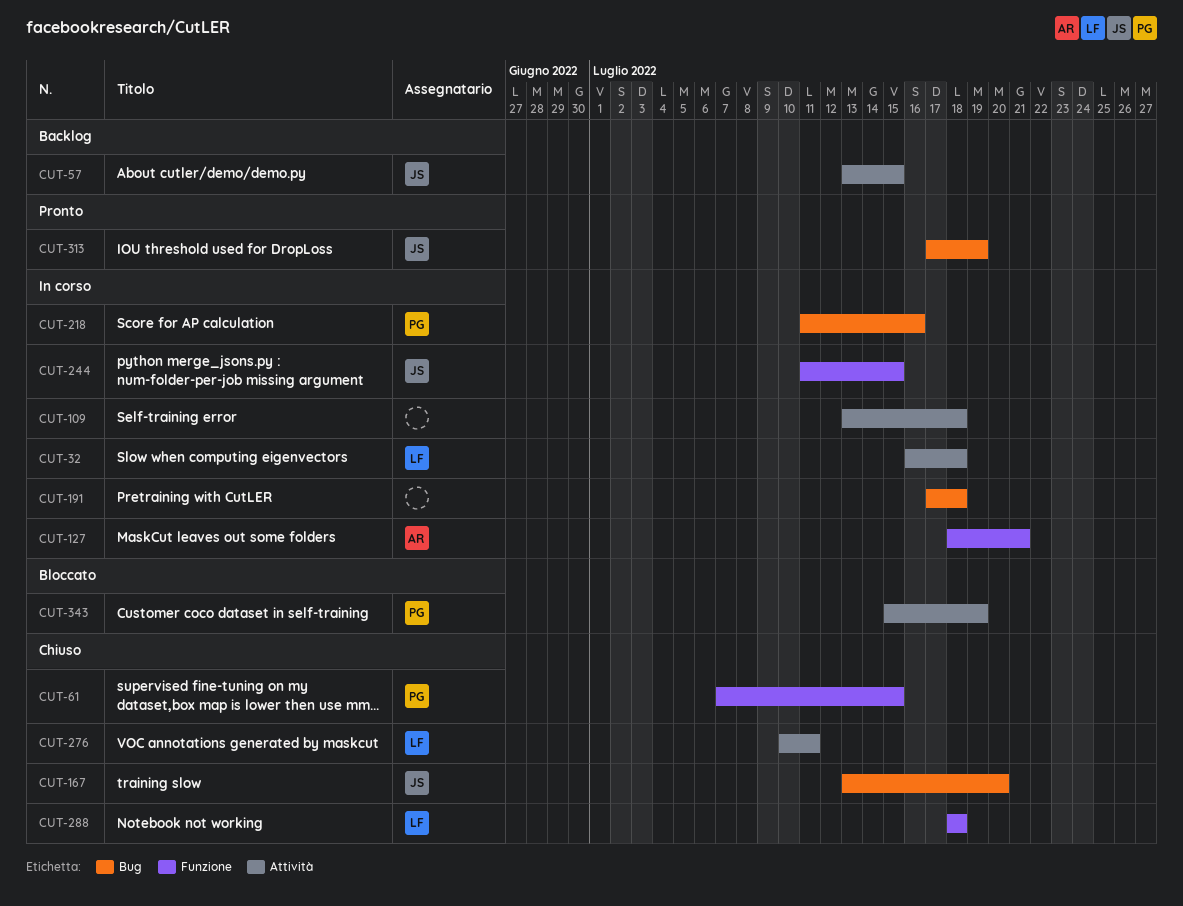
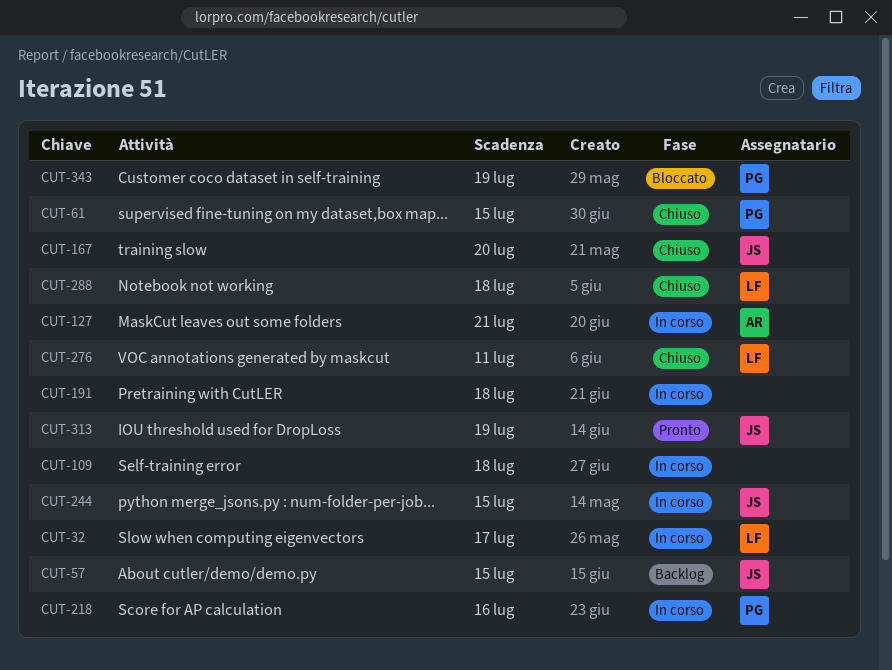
CUT-32, due: Jul 18 -> Jul 17

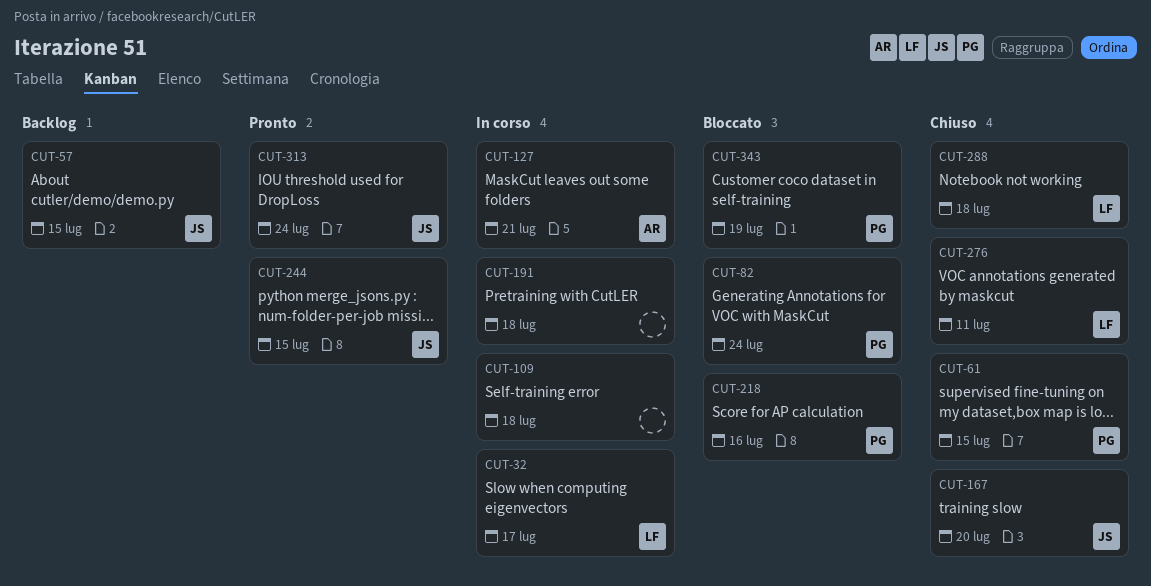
CUT-82: none -> present
CUT-218, status: In corso -> Bloccato
CUT-244, status: In corso -> Pronto
CUT-313, due: Jul 19 -> Jul 24

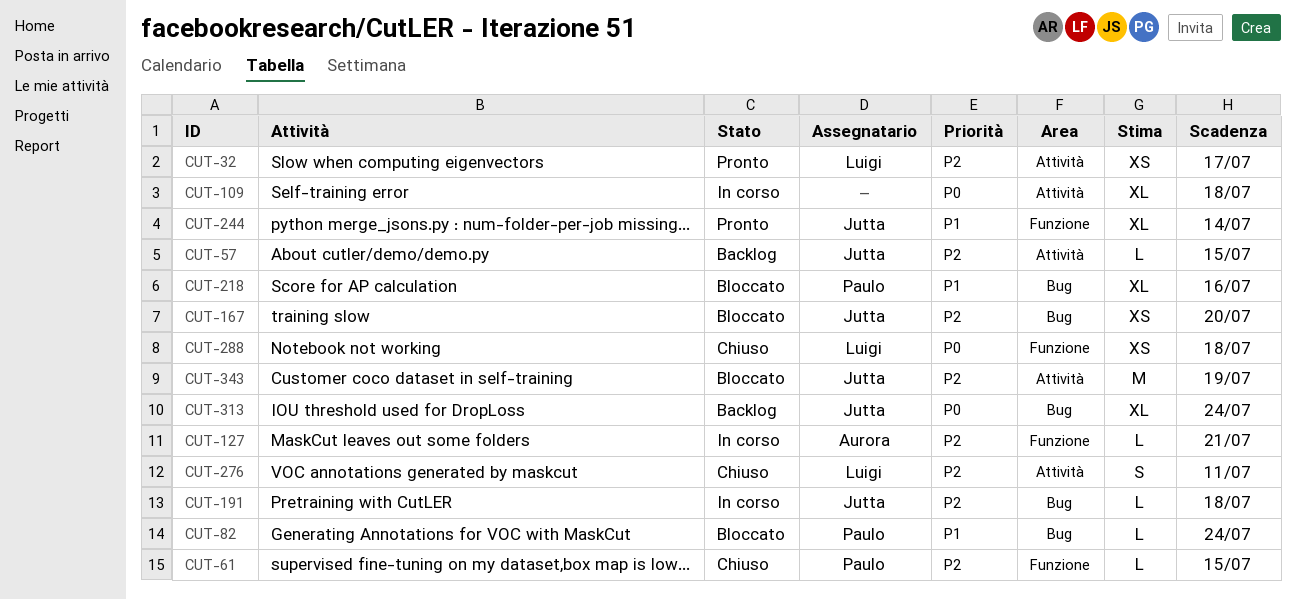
CUT-32, status: In corso -> Pronto
CUT-167, status: Chiuso -> Bloccato
CUT-191, owner: none -> Jutta
CUT-244, due: Jul 15 -> Jul 14
CUT-313, status: Pronto -> Backlog
CUT-343, owner: Paulo -> Jutta

